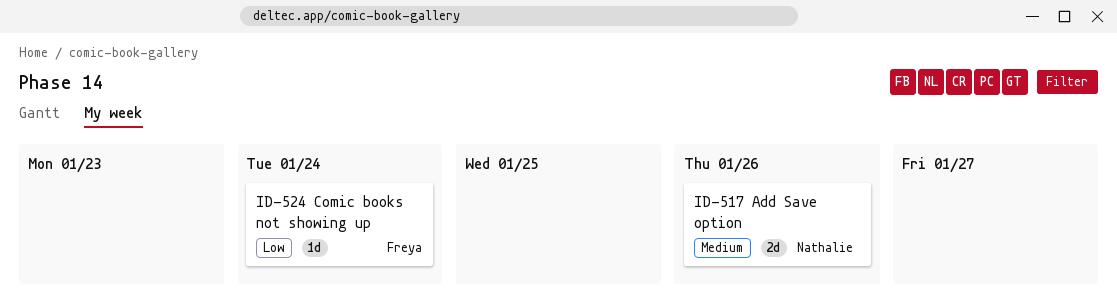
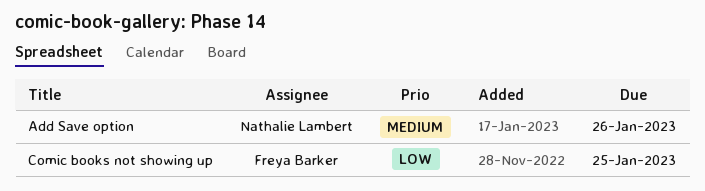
Comic books not showing up, due: Jan 24 -> Jan 25

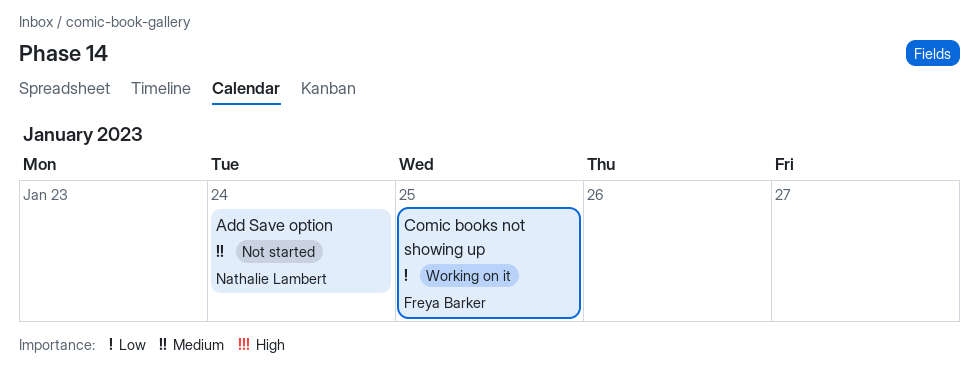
Add Save option, due: Jan 26 -> Jan 24

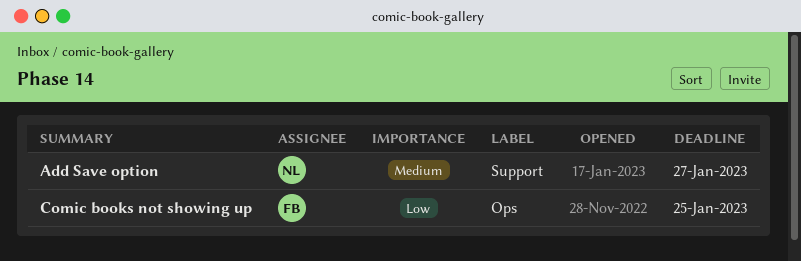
Add Save option, due: Jan 24 -> Jan 27

